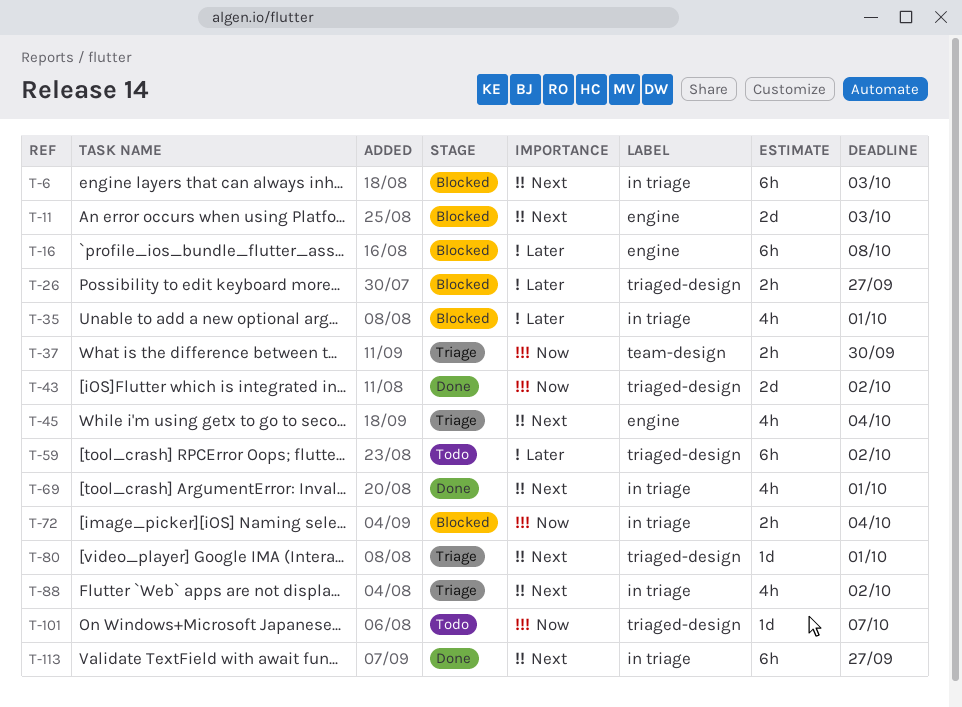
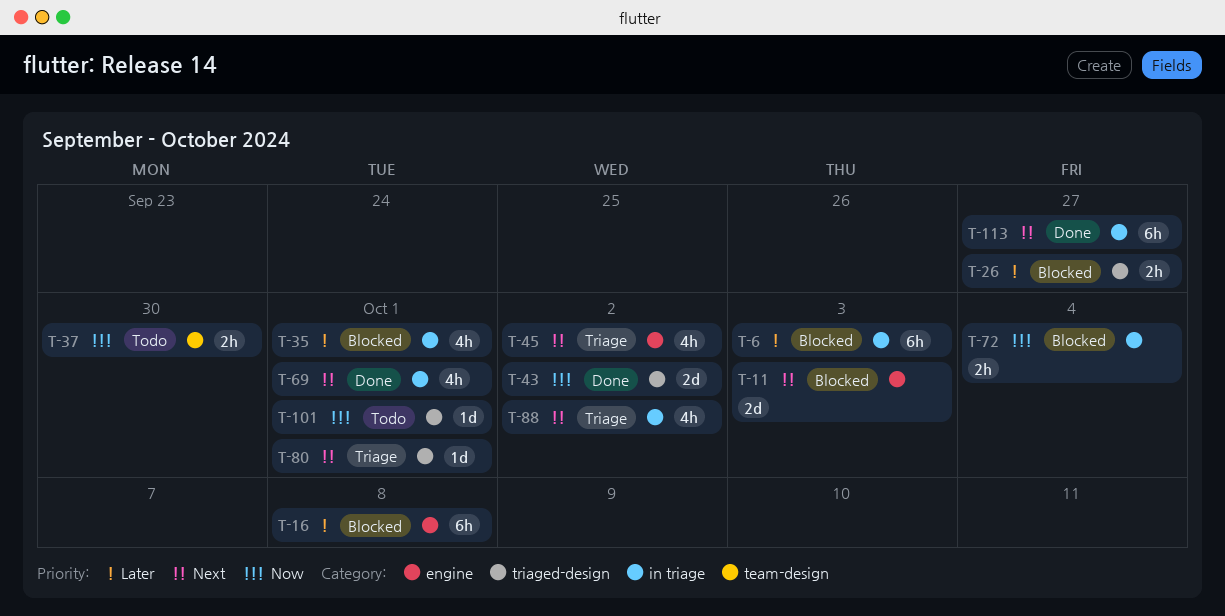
T-6, priority: Next -> Later
T-37, status: Triage -> Todo
T-45, due: Oct 4 -> Oct 2
T-59: present -> none
T-101, due: Oct 7 -> Oct 1

